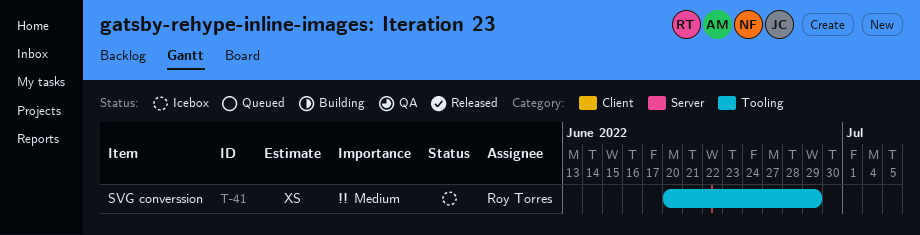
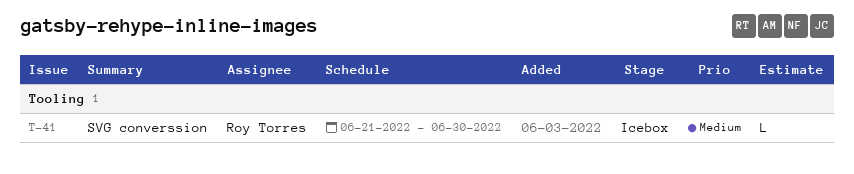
T-41, estimate: XS -> L
T-41, start: Jun 20 -> Jun 21
T-41, due: Jun 29 -> Jun 30

